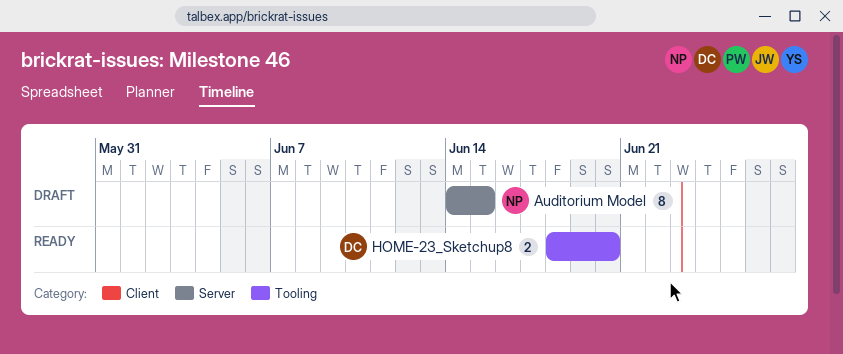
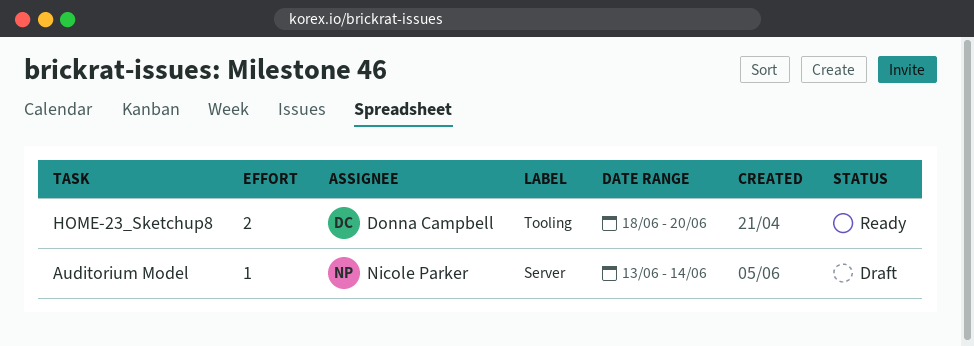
Auditorium Model, estimate: 8 -> 1
Auditorium Model, start: Jun 14 -> Jun 13
Auditorium Model, due: Jun 15 -> Jun 14

